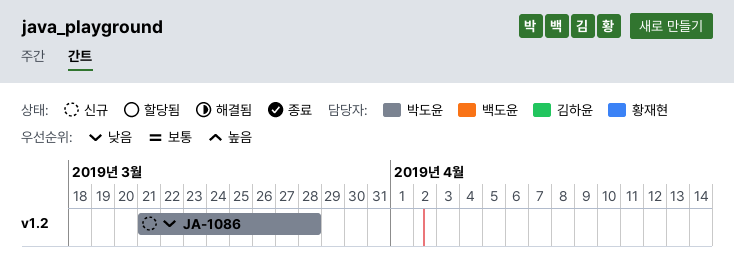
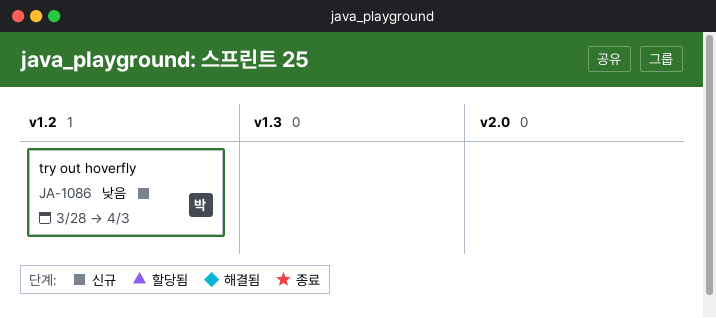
JA-1086, start: Mar 21 -> Mar 28
JA-1086, due: Mar 28 -> Apr 3

